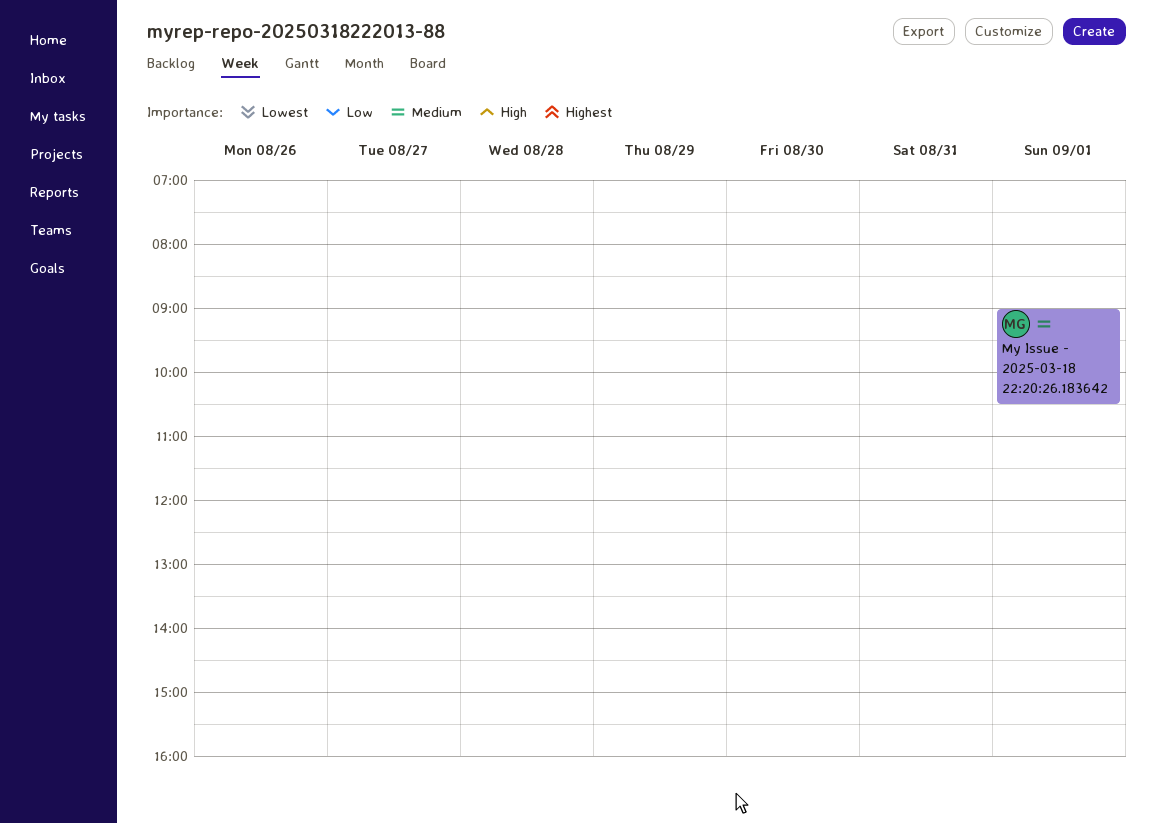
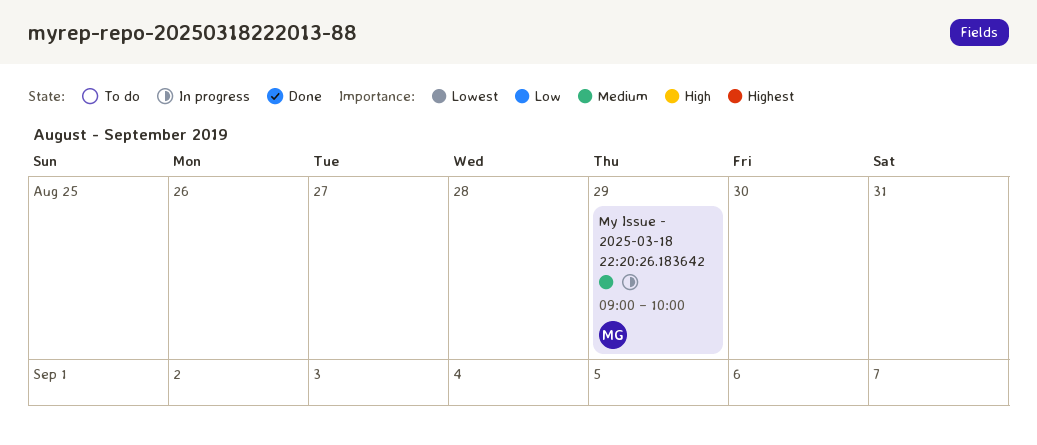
My Issue - 2025-03-18 22:20:26.183642, day: Sep 1 -> Aug 29
My Issue - 2025-03-18 22:20:26.183642, ends: 10:30 -> 10:00

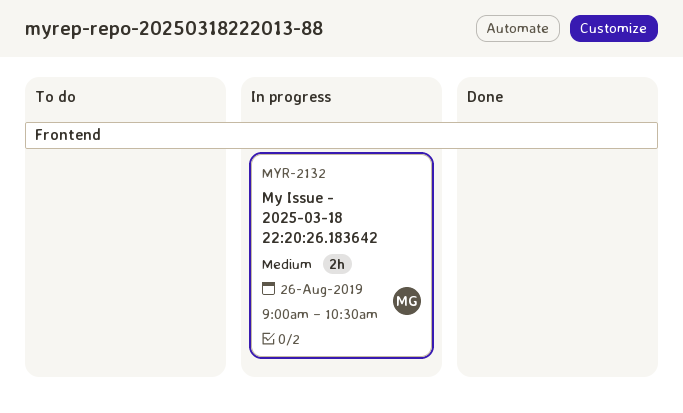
My Issue - 2025-03-18 22:20:26.183642, day: Aug 29 -> Aug 26
My Issue - 2025-03-18 22:20:26.183642, ends: 10:00 -> 10:30

